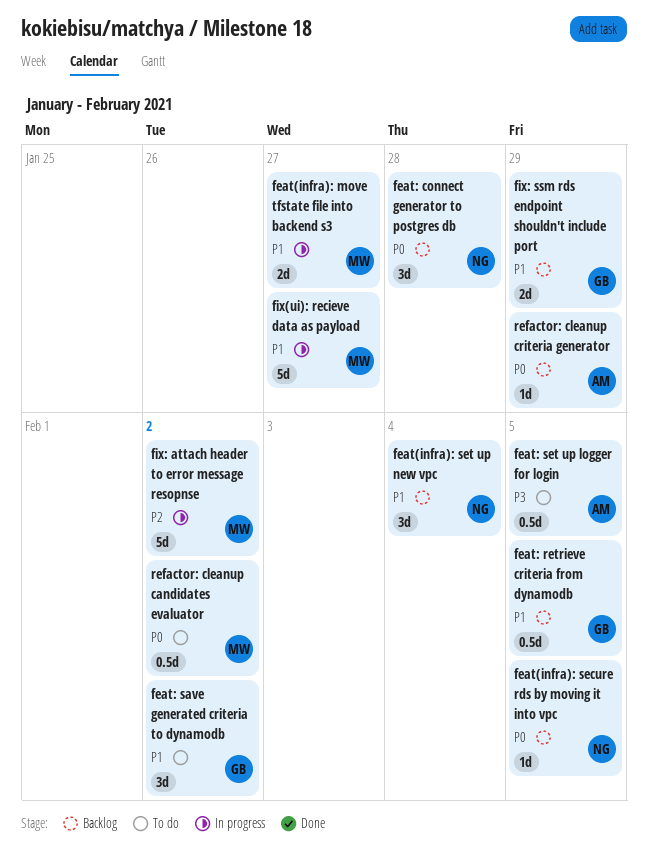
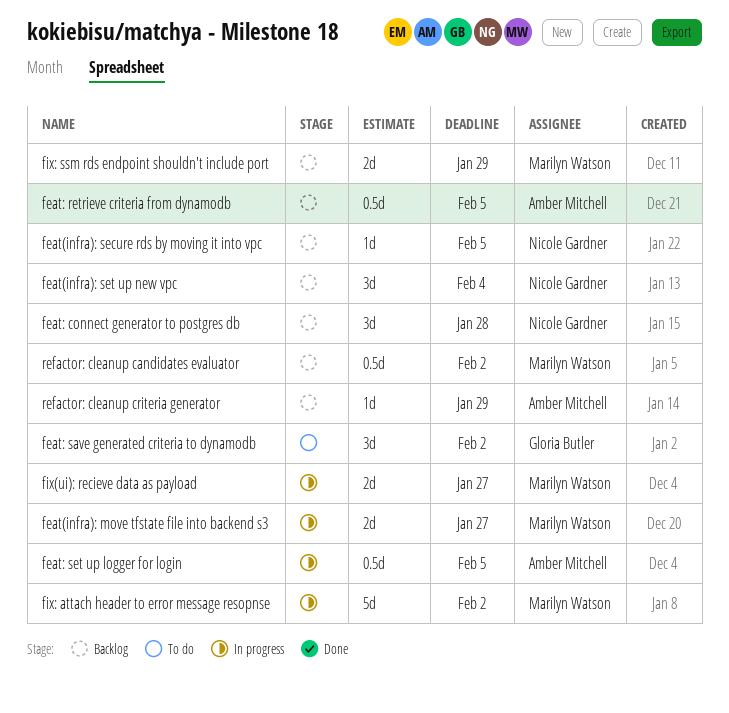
feat: retrieve criteria from dynamodb, owner: Gloria Butler -> Amber Mitchell
feat: set up logger for login, status: To do -> In progress
fix(ui): recieve data as payload, estimate: 5d -> 2d
fix: ssm rds endpoint shouldn't include port, owner: Gloria Butler -> Marilyn Watson
refactor: cleanup candidates evaluator, status: To do -> Backlog

